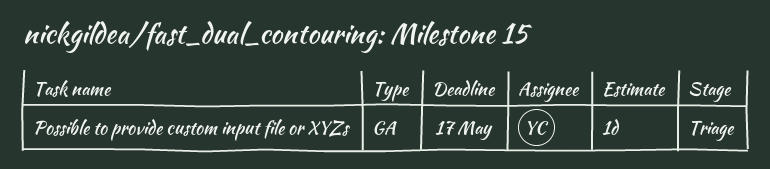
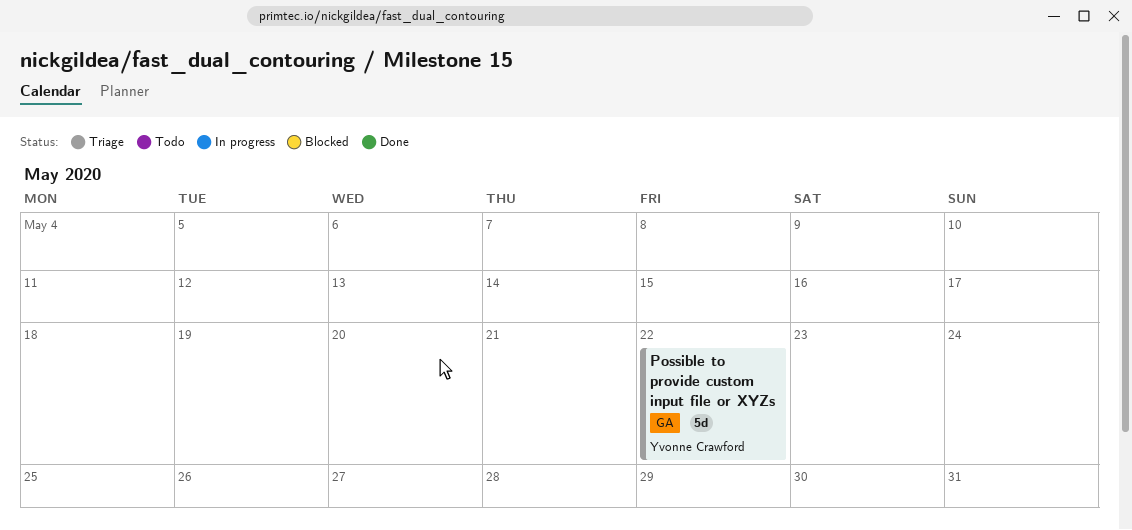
Possible to provide custom input file or XYZs, estimate: 1d -> 5d
Possible to provide custom input file or XYZs, due: May 17 -> May 22

